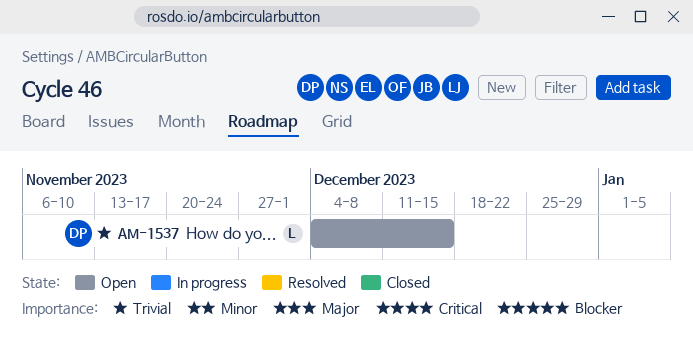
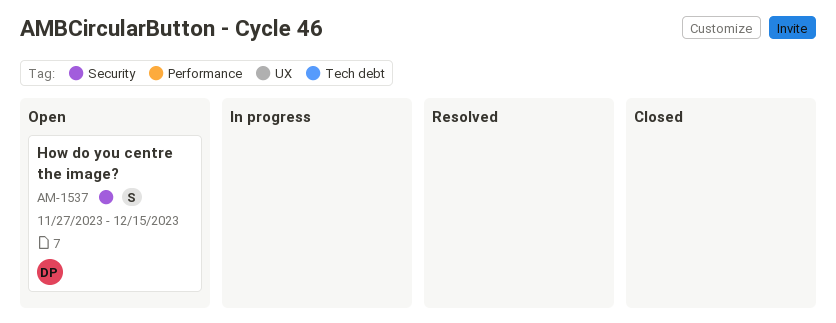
AM-1537, estimate: L -> S
AM-1537, start: Dec 4 -> Nov 27

